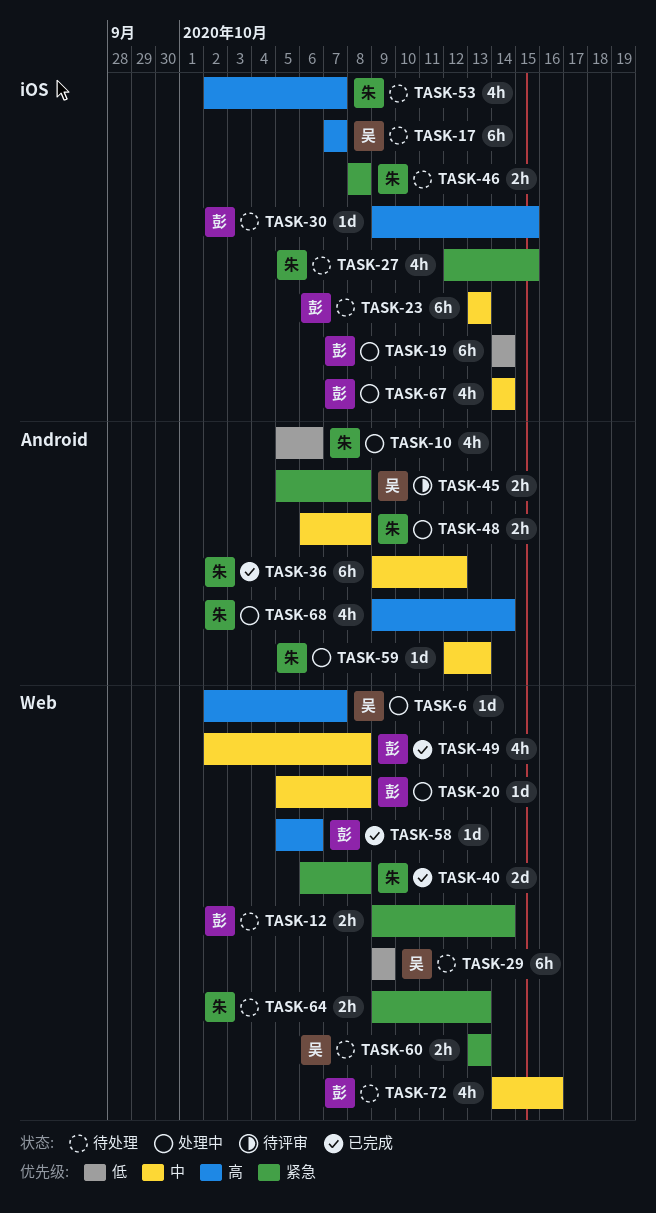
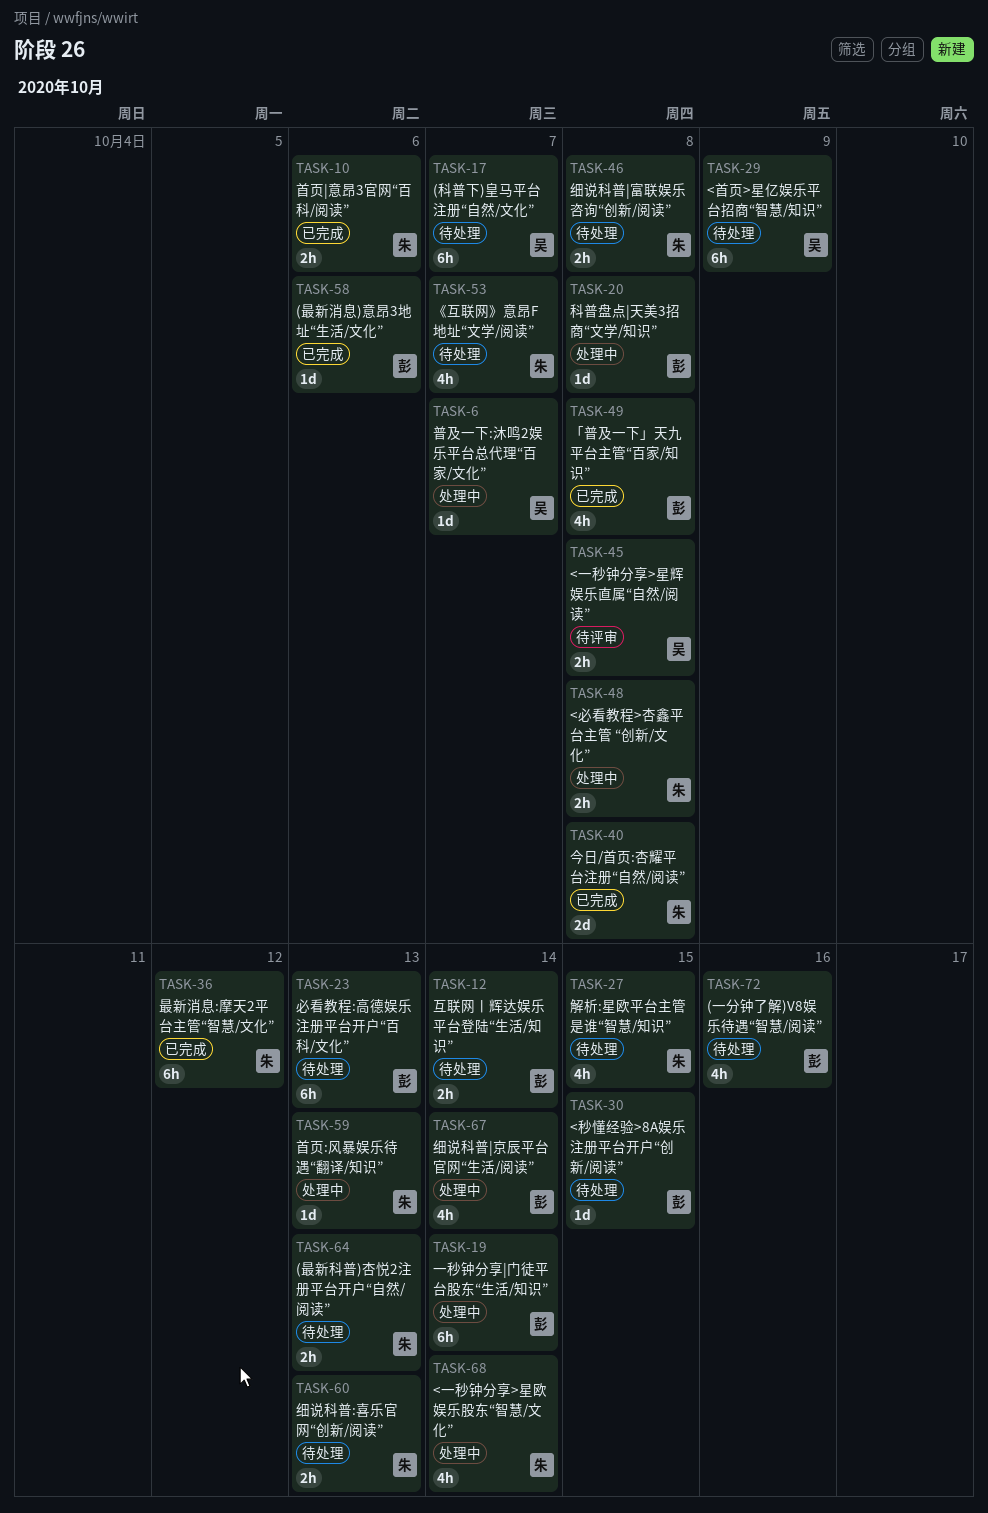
TASK-10, status: 处理中 -> 已完成
TASK-10, estimate: 4h -> 2h
TASK-60, owner: 吴 -> 朱

